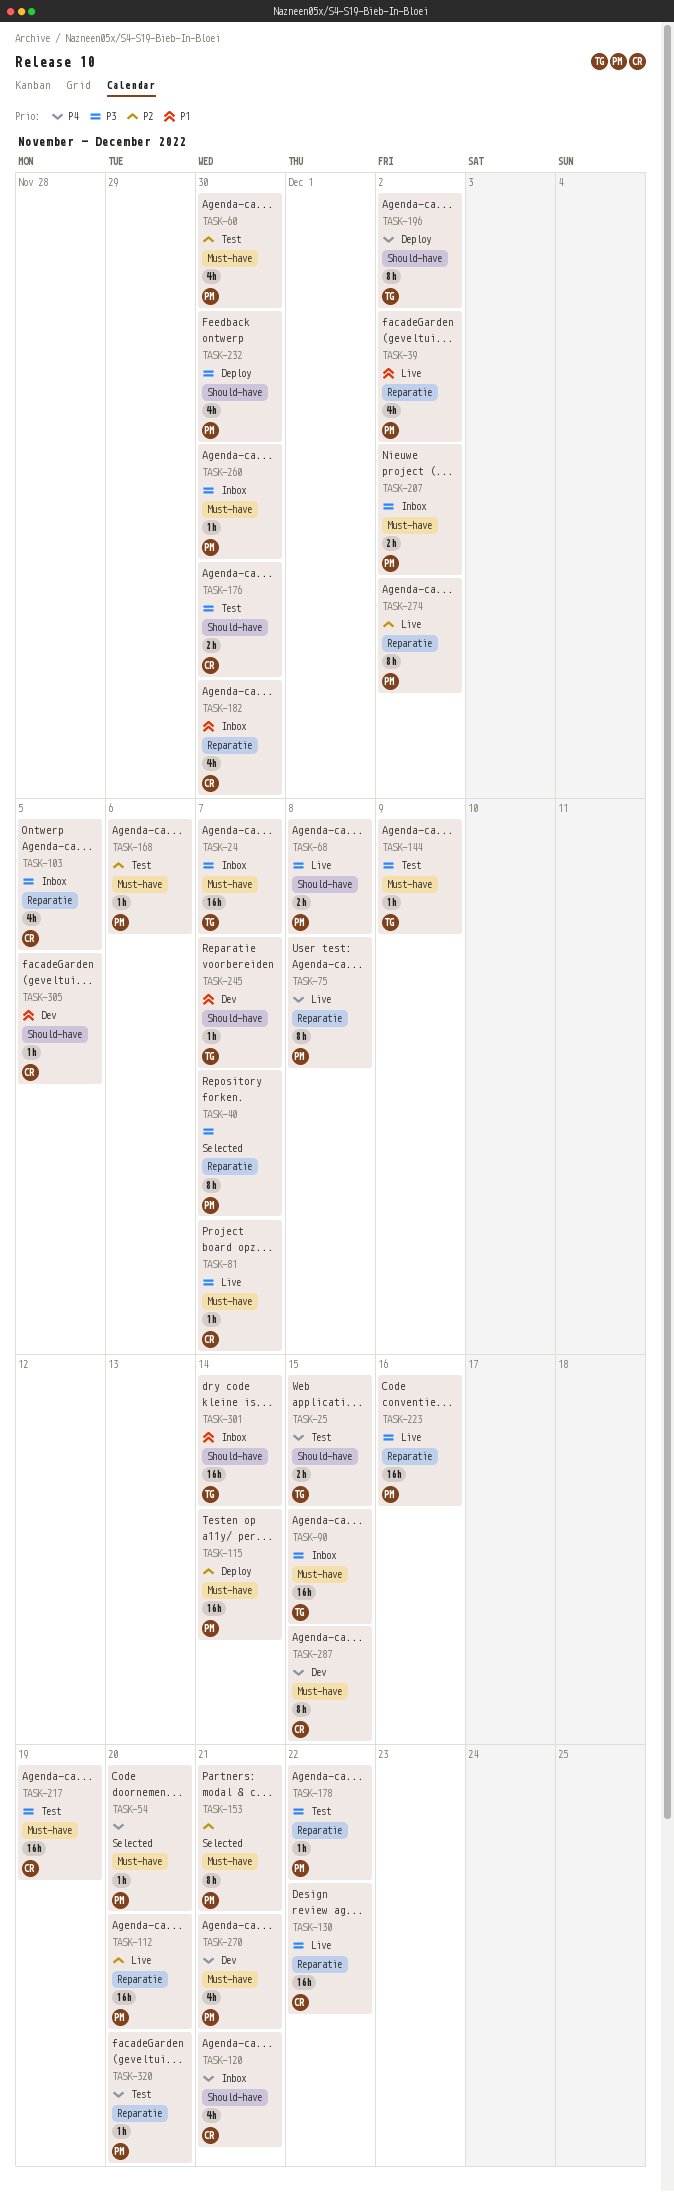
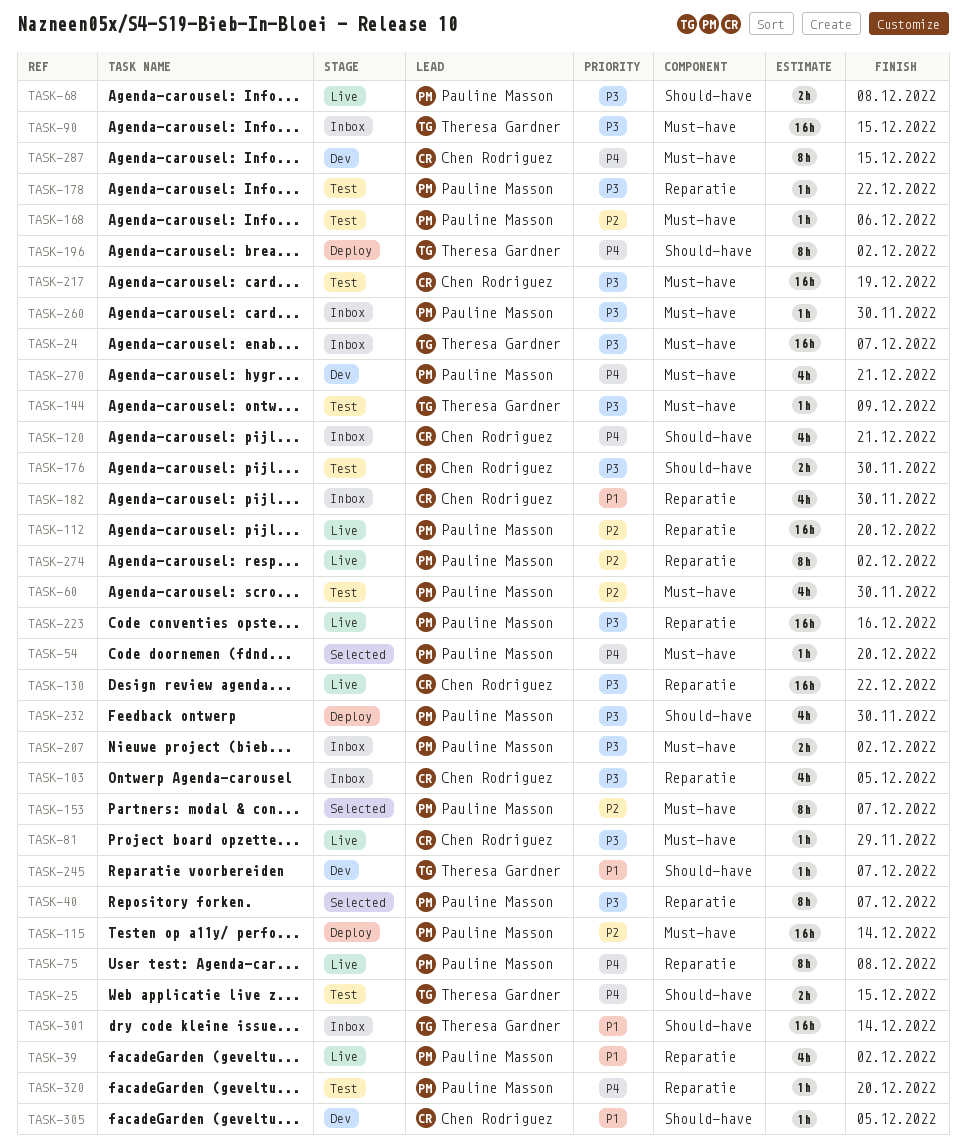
TASK-81, due: Dec 7 -> Nov 29
TASK-153, due: Dec 21 -> Dec 7

